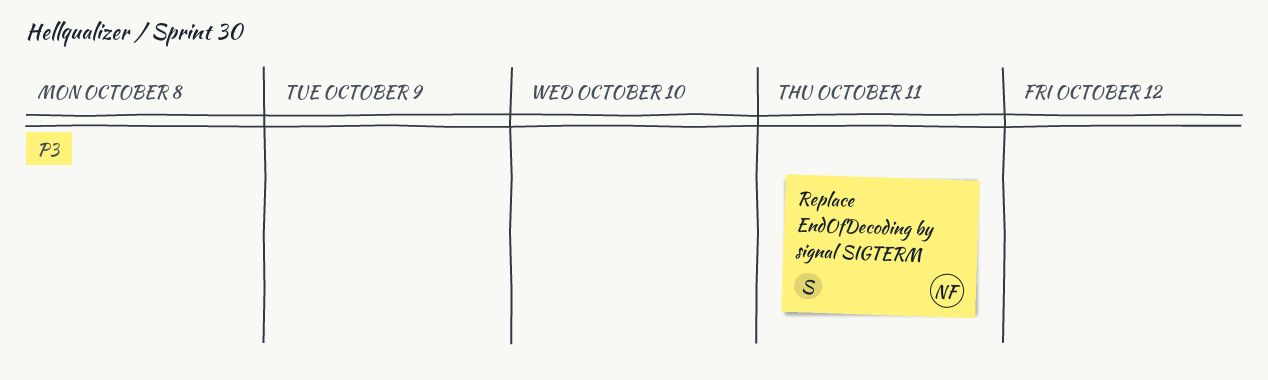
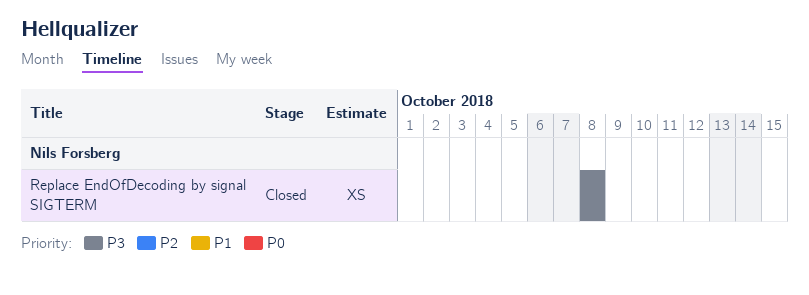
Replace EndOfDecoding by signal SIGTERM, estimate: S -> XS
Replace EndOfDecoding by signal SIGTERM, due: Oct 11 -> Oct 8

